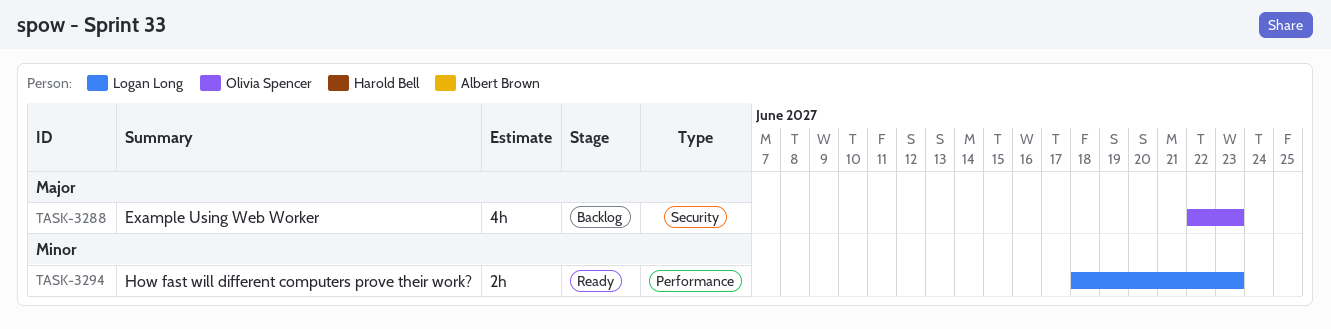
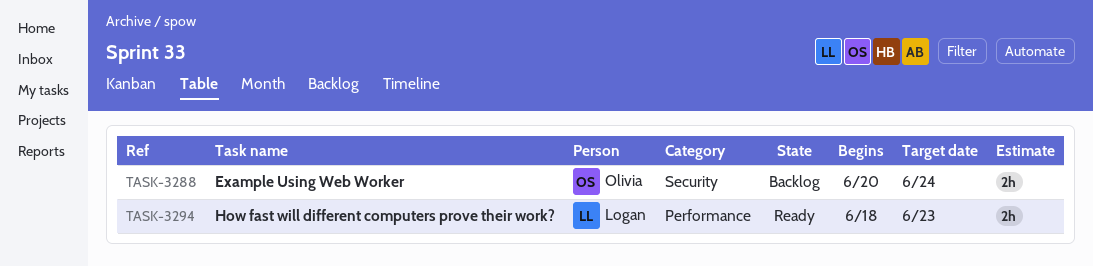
TASK-3288, estimate: 4h -> 2h
TASK-3288, start: Jun 22 -> Jun 20
TASK-3288, due: Jun 23 -> Jun 24

